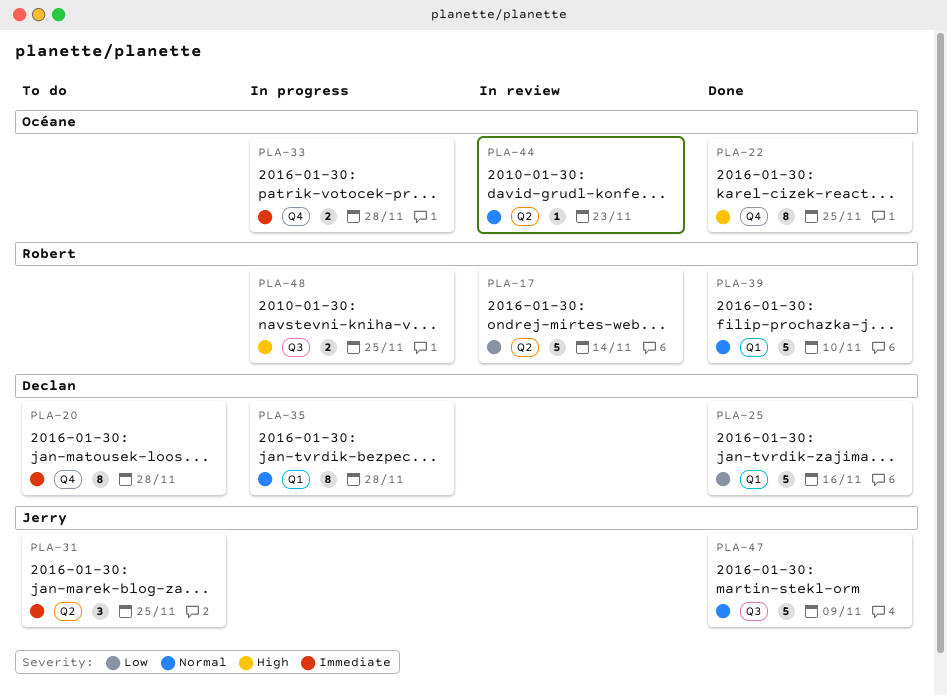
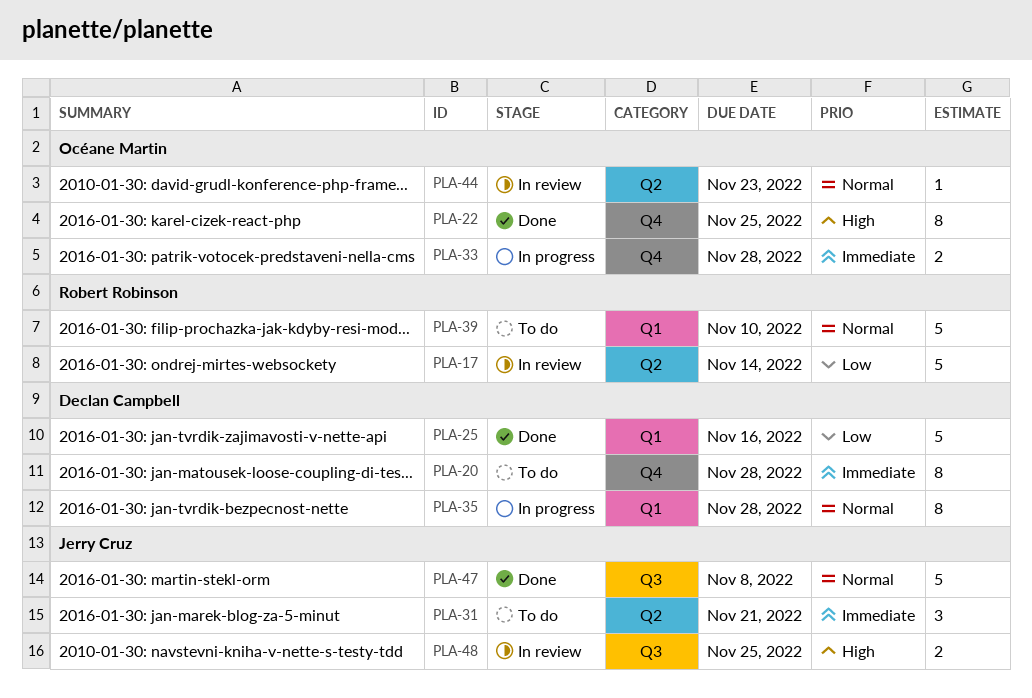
PLA-31, due: Nov 25 -> Nov 21
PLA-39, status: Done -> To do
PLA-47, due: Nov 9 -> Nov 8
PLA-48, status: In progress -> In review
PLA-48, owner: Robert Robinson -> Jerry Cruz

